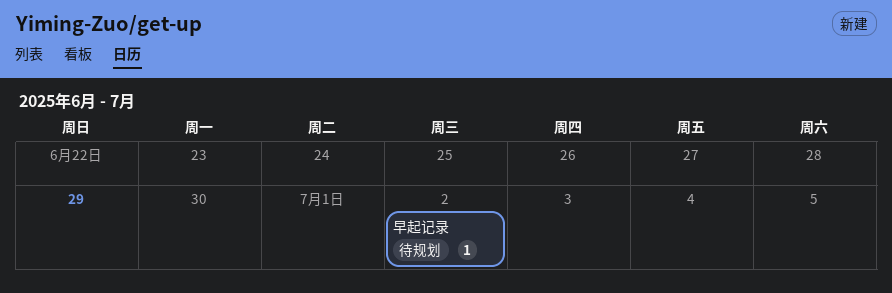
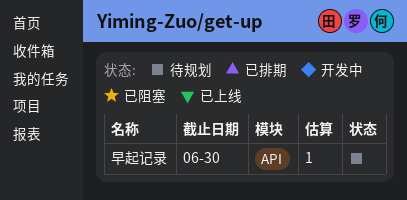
早起记录, due: Jul 2 -> Jun 30

